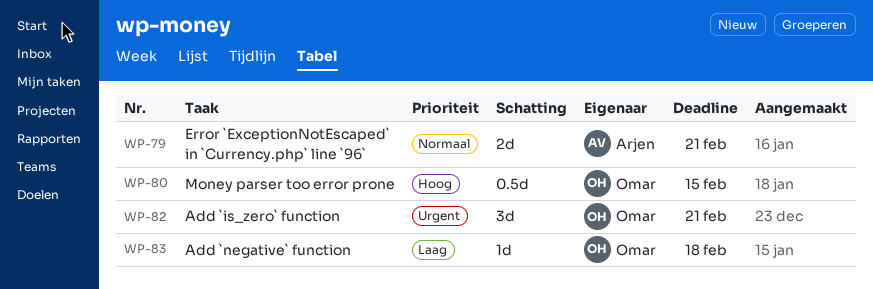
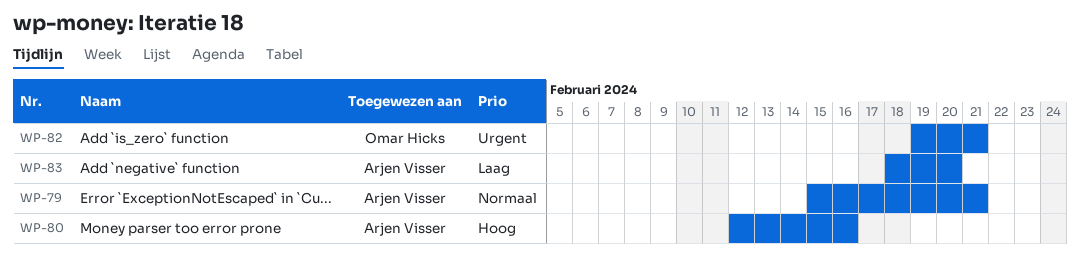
WP-80, owner: Omar Hicks -> Arjen Visser
WP-80, due: Feb 15 -> Feb 16
WP-83, owner: Omar Hicks -> Arjen Visser
WP-83, due: Feb 18 -> Feb 20

